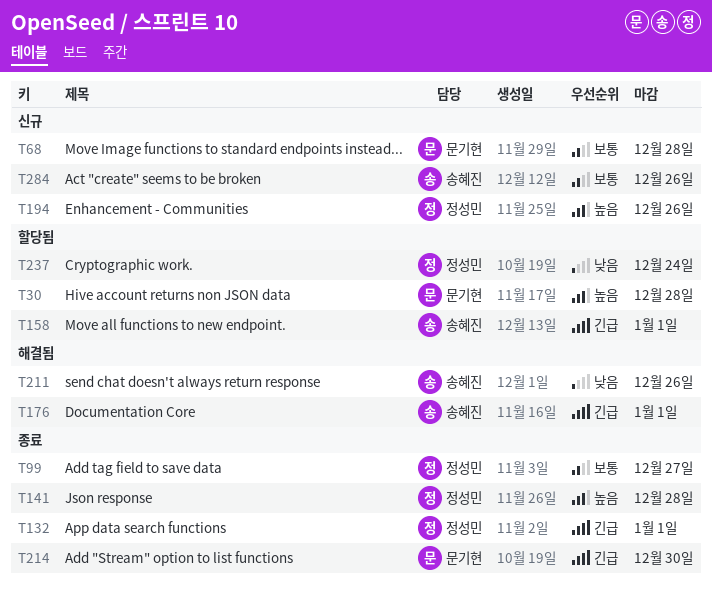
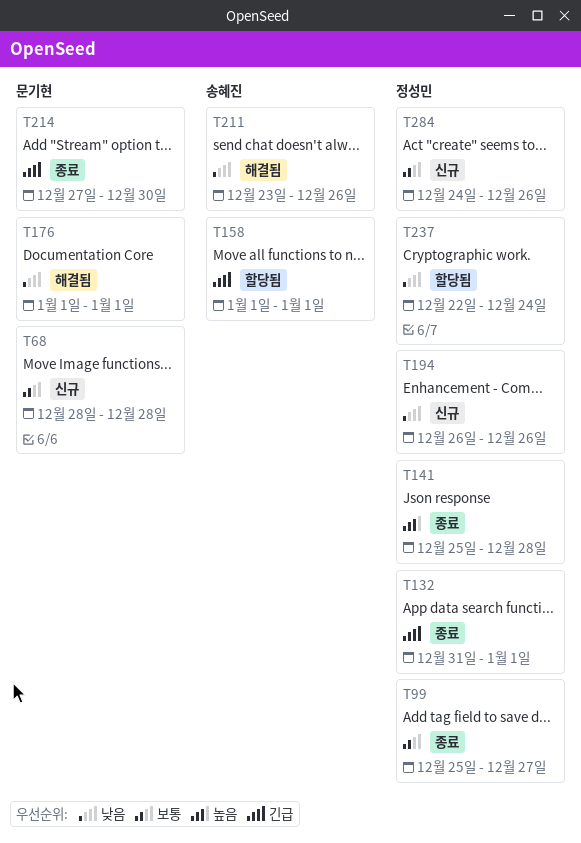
T30: present -> none
T176, owner: 송혜진 -> 문기현
T176, priority: 긴급 -> 낮음
T194, priority: 높음 -> 낮음
T284, owner: 송혜진 -> 정성민

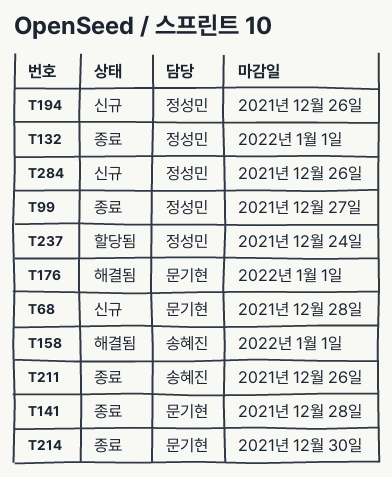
T141, owner: 정성민 -> 문기현
T158, status: 할당됨 -> 해결됨
T211, status: 해결됨 -> 종료

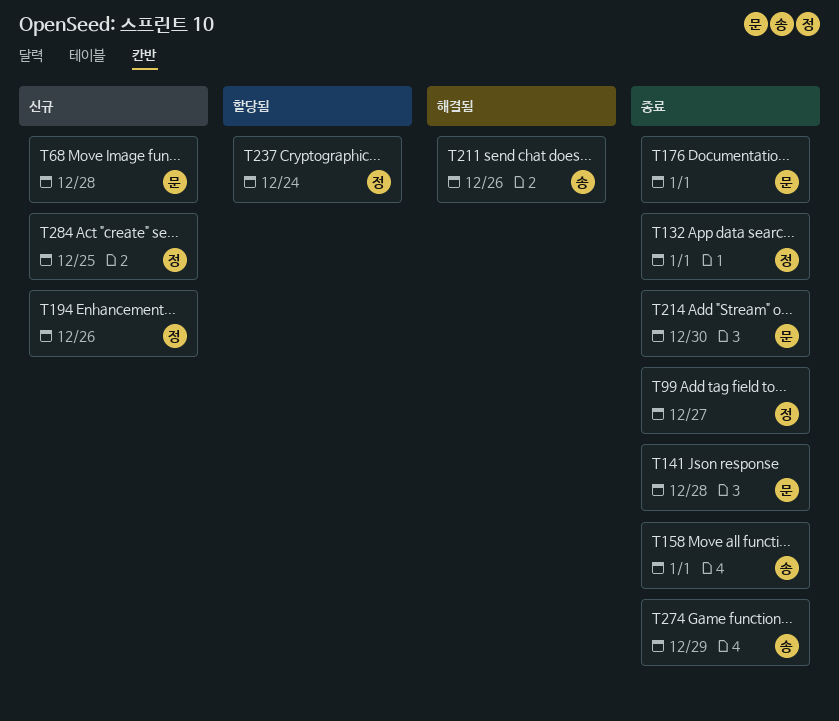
T158, status: 해결됨 -> 종료
T176, status: 해결됨 -> 종료
T211, status: 종료 -> 해결됨
T274: none -> present
T284, due: Dec 26 -> Dec 25

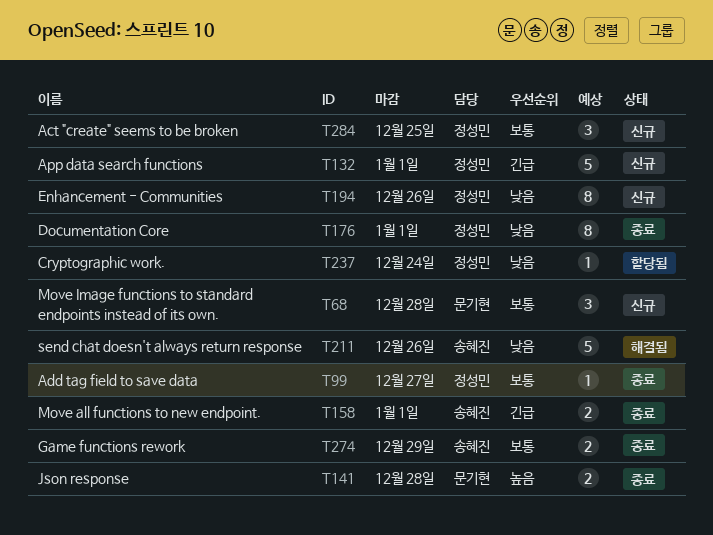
T132, status: 종료 -> 신규
T176, owner: 문기현 -> 정성민
T214: present -> none

